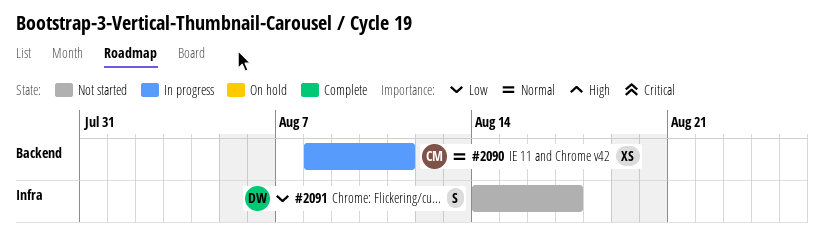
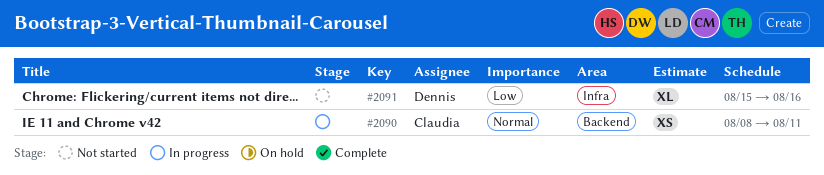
#2091, estimate: S -> XL
#2091, start: Aug 14 -> Aug 15
#2091, due: Aug 17 -> Aug 16

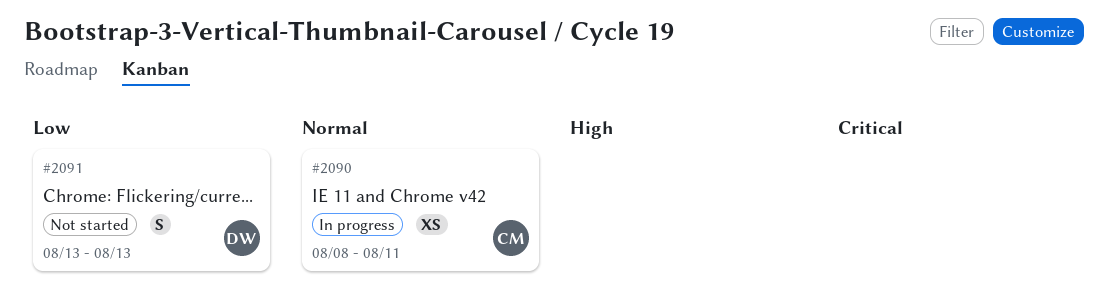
#2091, estimate: XL -> S
#2091, start: Aug 15 -> Aug 13
#2091, due: Aug 16 -> Aug 13

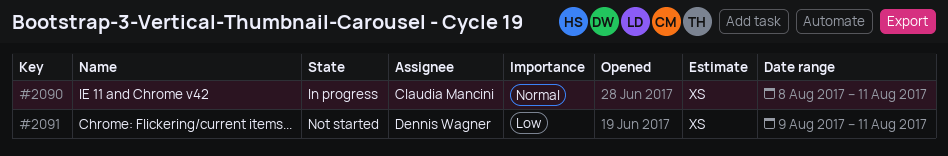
#2091, estimate: S -> XS
#2091, start: Aug 13 -> Aug 9
#2091, due: Aug 13 -> Aug 11

